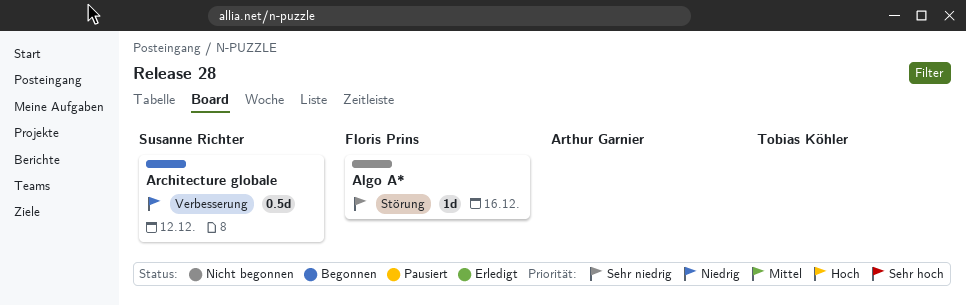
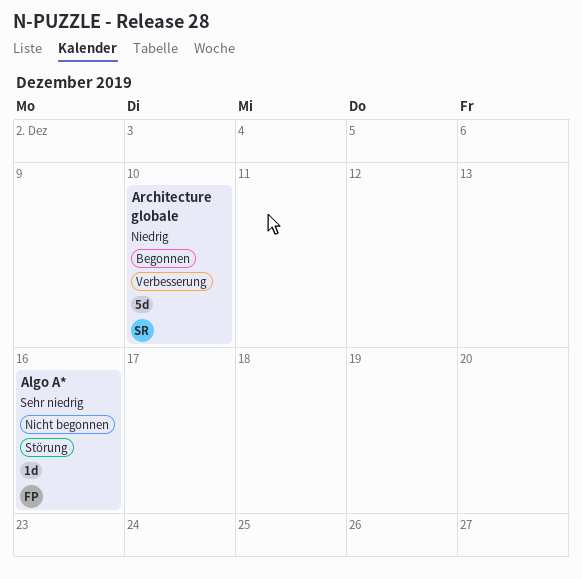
Architecture globale, estimate: 0.5d -> 5d
Architecture globale, due: Dec 12 -> Dec 10

